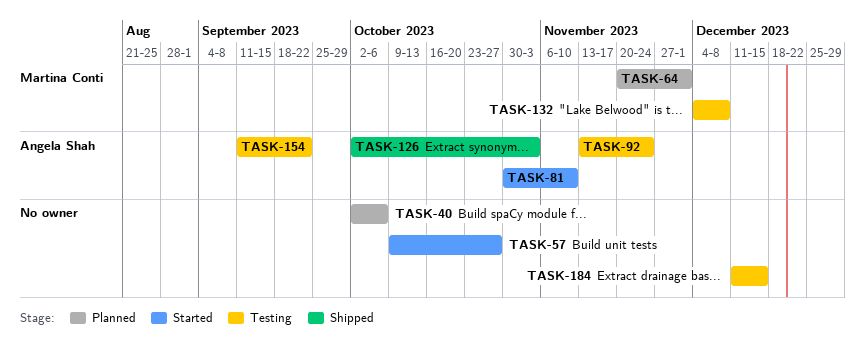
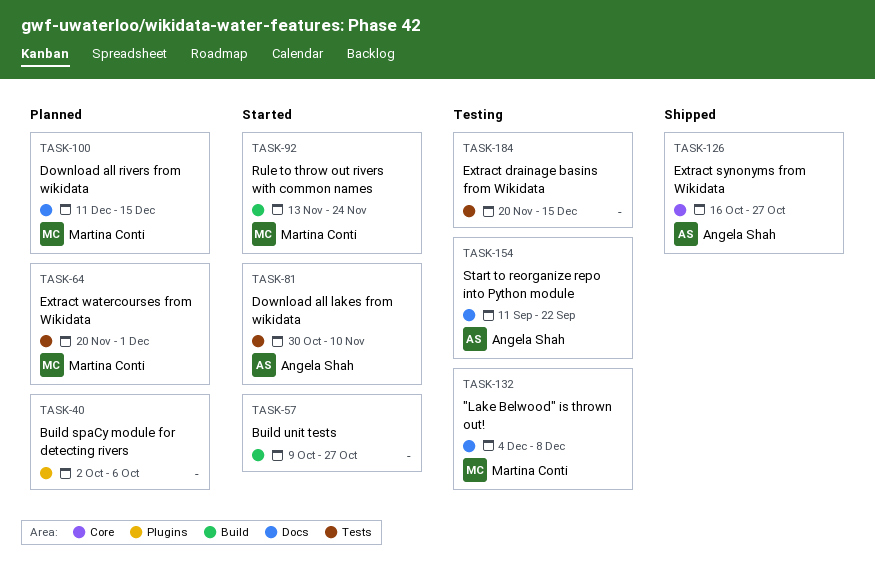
TASK-92, status: Testing -> Started
TASK-92, owner: Angela Shah -> Martina Conti
TASK-100: none -> present
TASK-126, start: Oct 2 -> Oct 16
TASK-126, due: Nov 3 -> Oct 27
TASK-184, start: Dec 11 -> Nov 20

